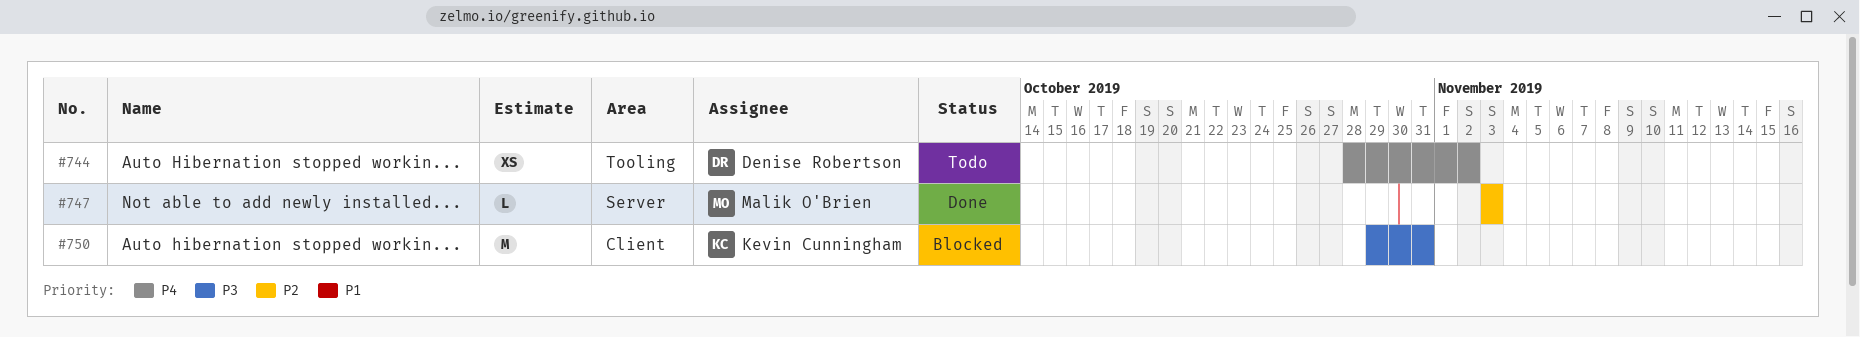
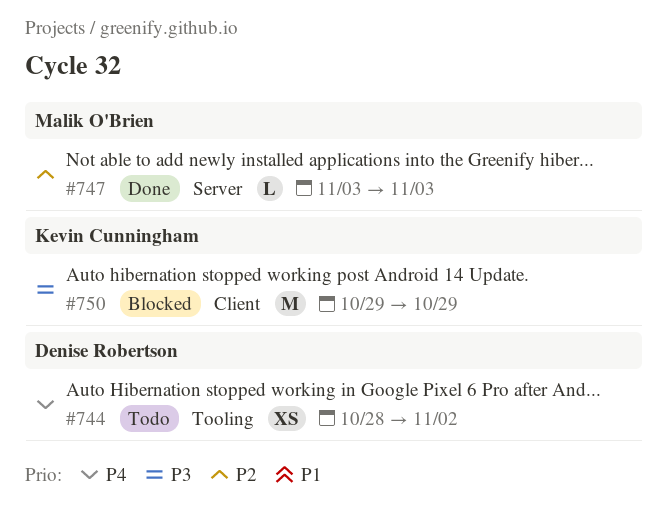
#750, due: Oct 31 -> Oct 29

